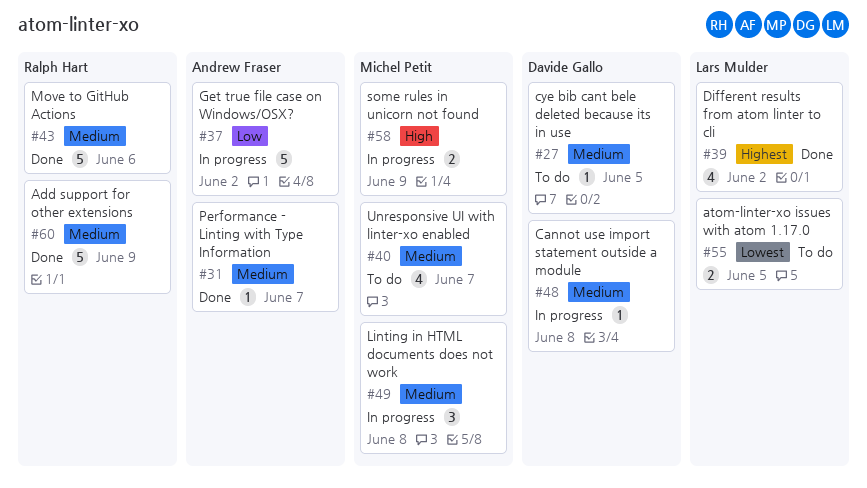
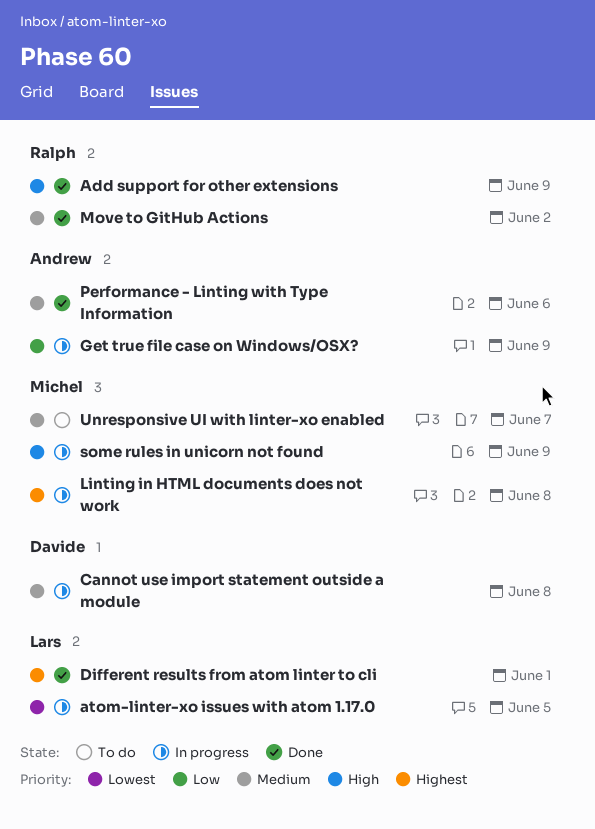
Add support for other extensions, priority: Medium -> High
atom-linter-xo issues with atom 1.17.0, status: To do -> In progress
cye bib cant bele deleted because its in use: present -> none
Different results from atom linter to cli, due: Jun 2 -> Jun 1
Get true file case on Windows/OSX?, due: Jun 2 -> Jun 9
Linting in HTML documents does not work, priority: Medium -> Highest
Move to GitHub Actions, due: Jun 6 -> Jun 2
Performance - Linting with Type Information, due: Jun 7 -> Jun 6

